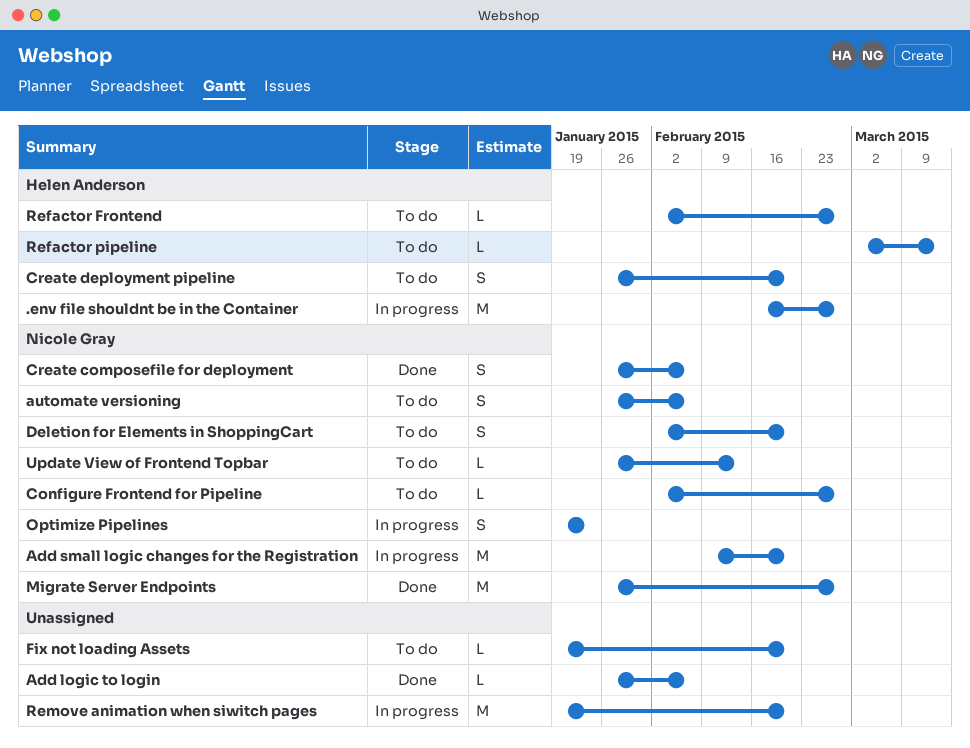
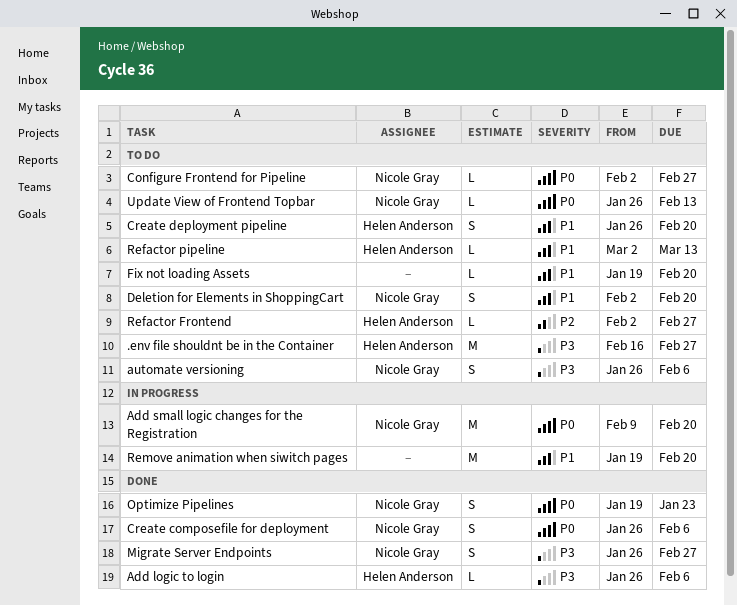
.env file shouldnt be in the Container, status: In progress -> To do
Add logic to login, owner: none -> Helen Anderson
Migrate Server Endpoints, estimate: M -> S
Optimize Pipelines, status: In progress -> Done

